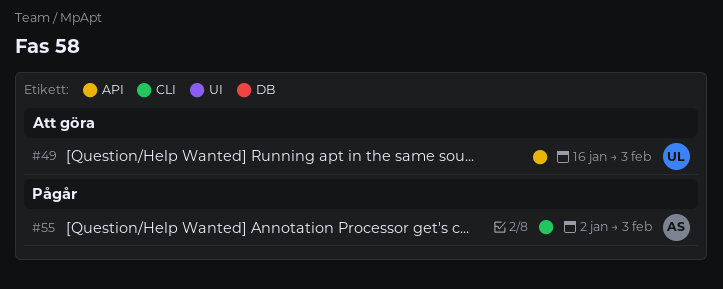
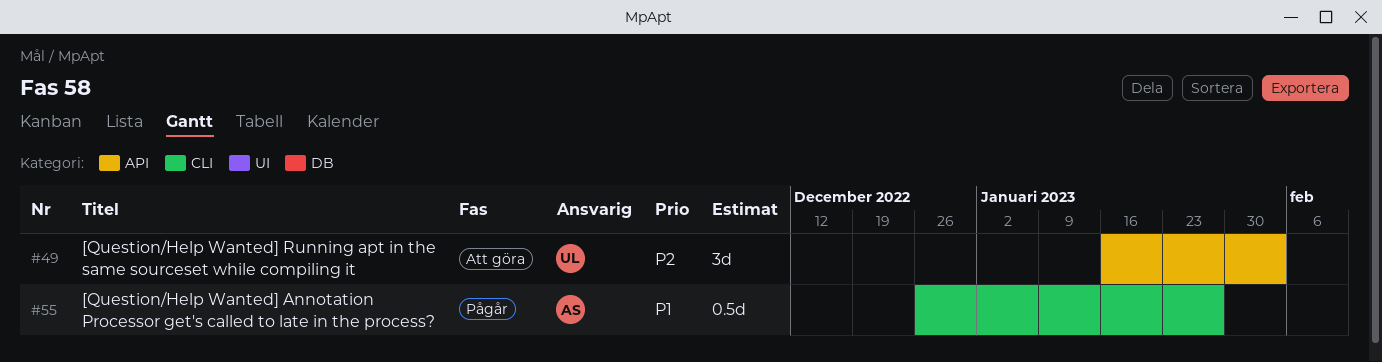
#55, start: Jan 2 -> Dec 26
#55, due: Feb 3 -> Jan 27

